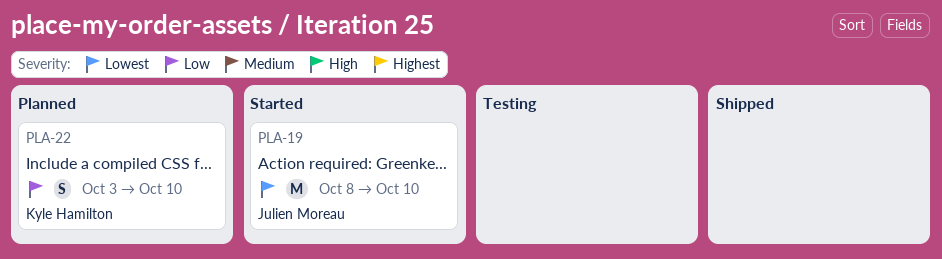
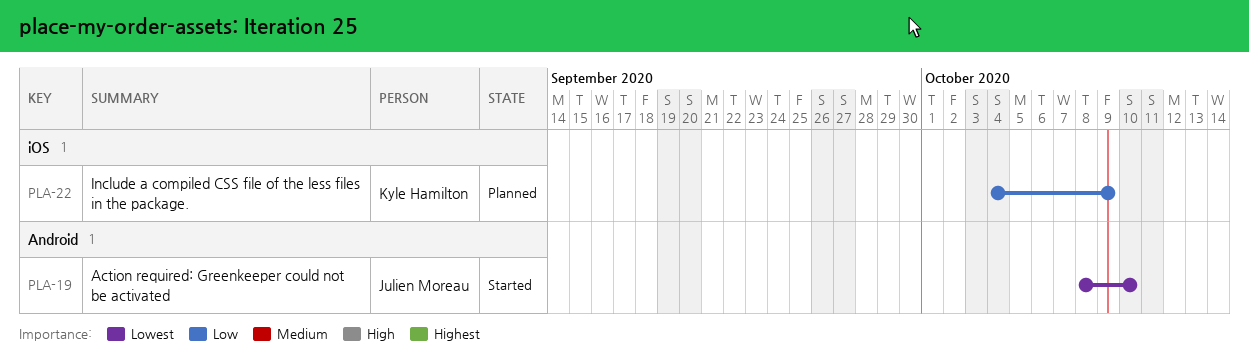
PLA-22, start: Oct 3 -> Oct 4
PLA-22, due: Oct 10 -> Oct 9

